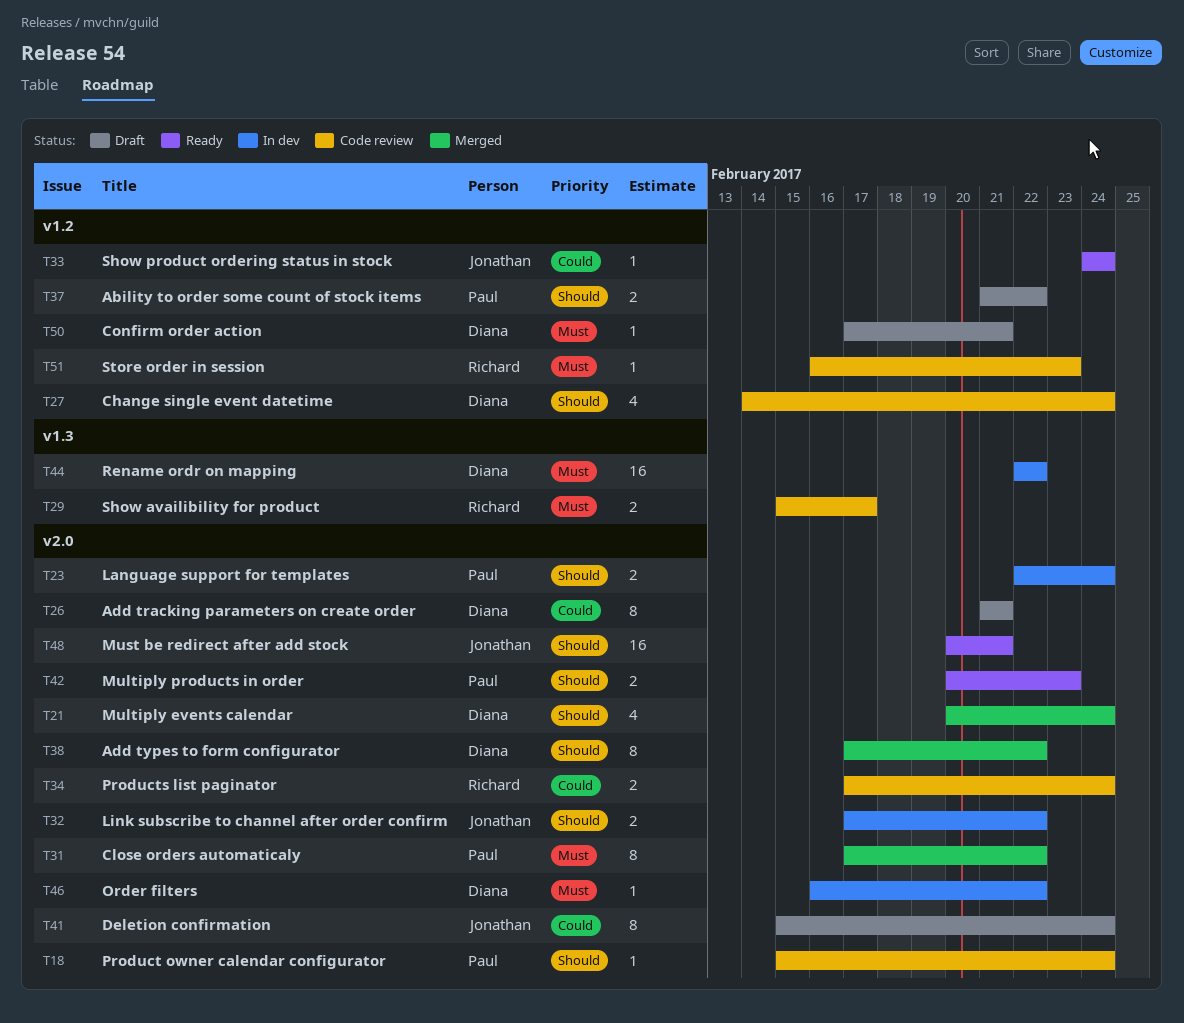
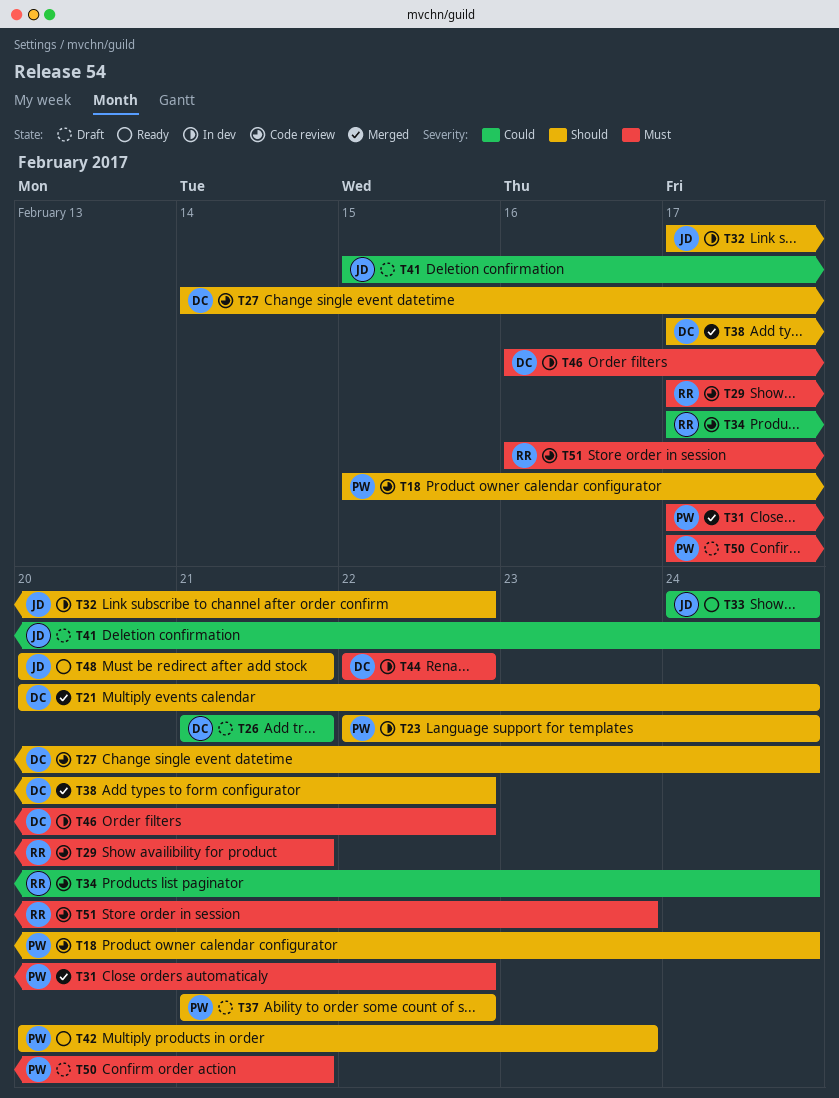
T29, start: Feb 15 -> Feb 17
T29, due: Feb 17 -> Feb 21
T50, owner: Diana -> Paul

